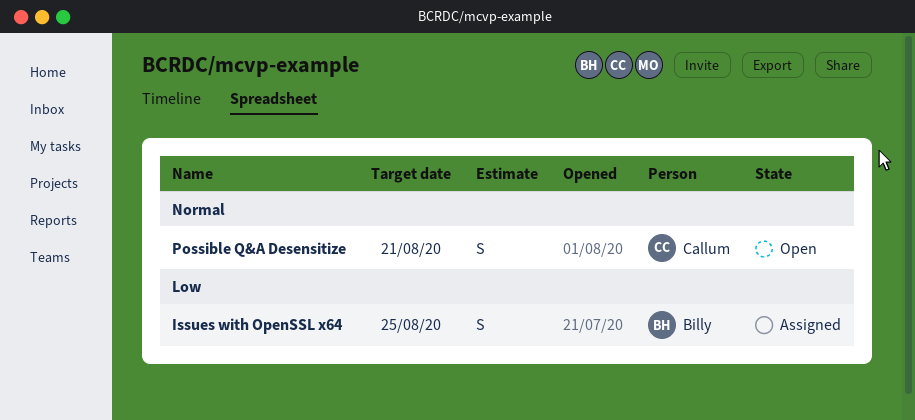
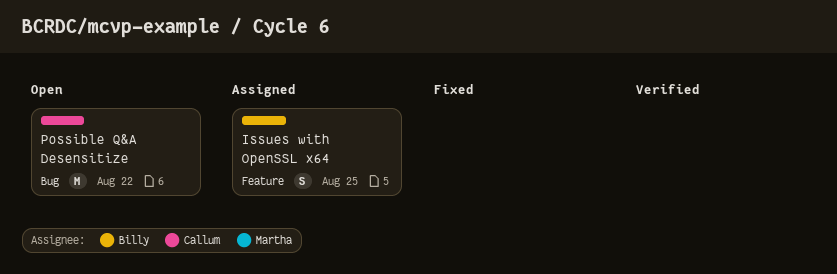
Possible Q&A Desensitize, estimate: S -> M
Possible Q&A Desensitize, due: Aug 21 -> Aug 22

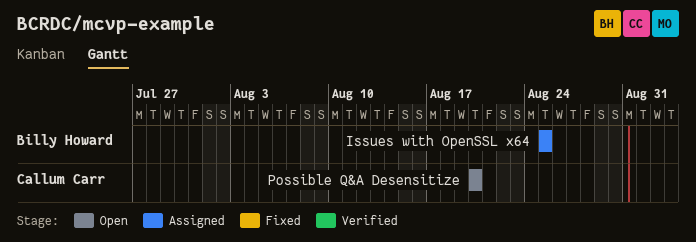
Possible Q&A Desensitize, due: Aug 22 -> Aug 20

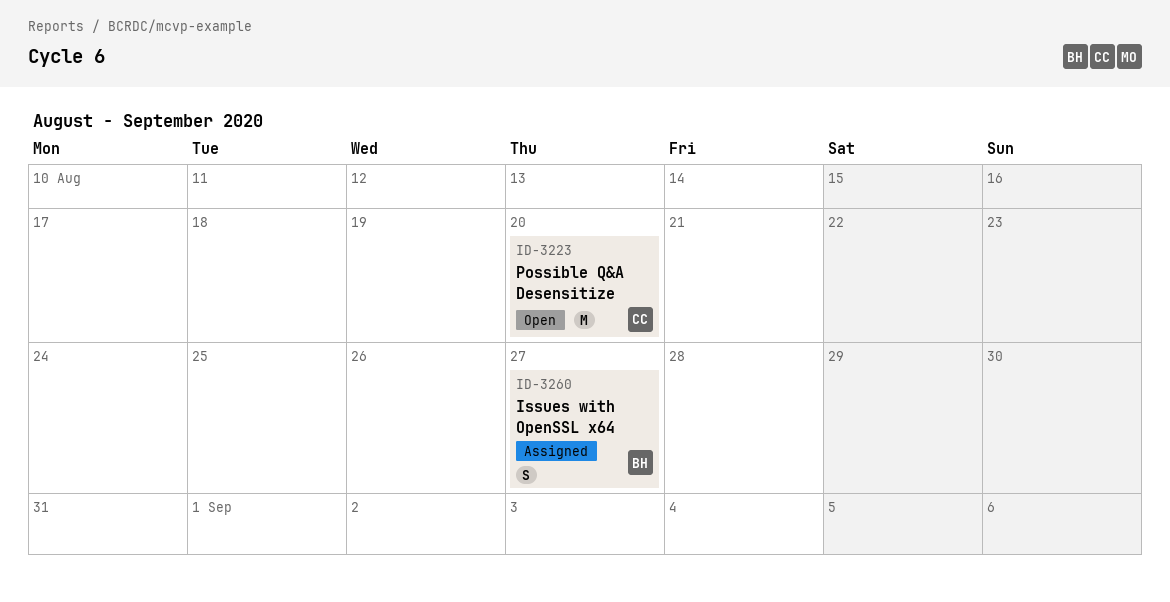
Issues with OpenSSL x64, due: Aug 25 -> Aug 27

